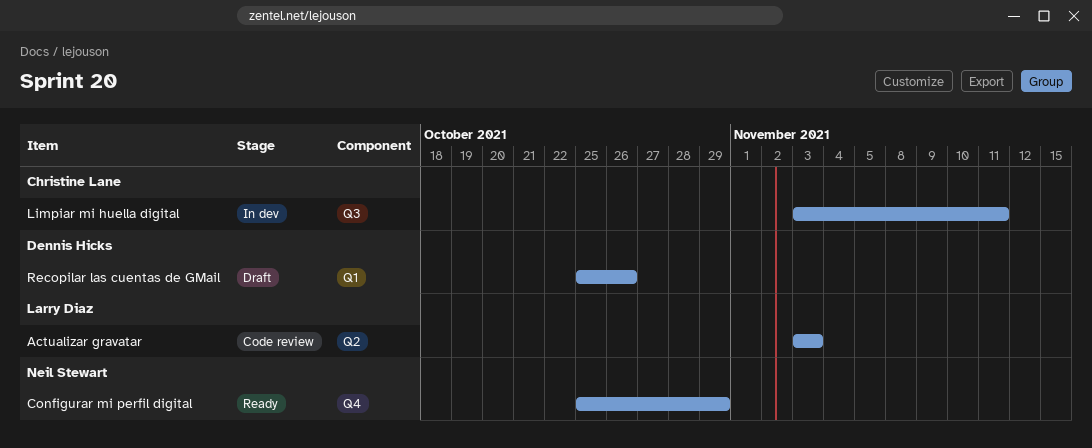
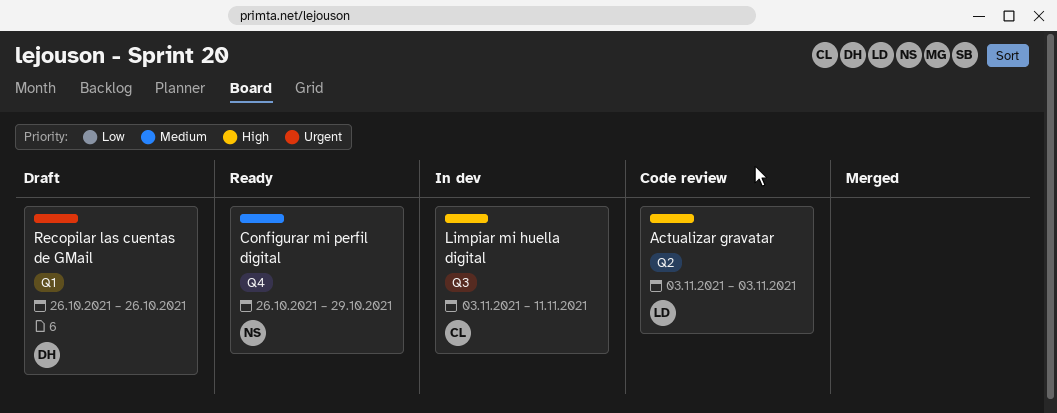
Configurar mi perfil digital, start: Oct 25 -> Oct 26
Recopilar las cuentas de GMail, start: Oct 25 -> Oct 26

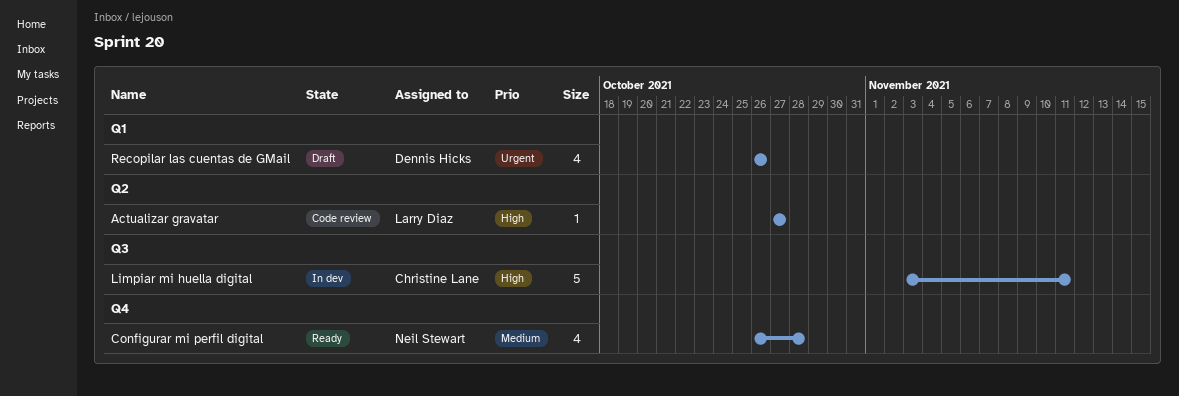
Actualizar gravatar, start: Nov 3 -> Oct 27
Actualizar gravatar, due: Nov 3 -> Oct 27
Configurar mi perfil digital, due: Oct 29 -> Oct 28

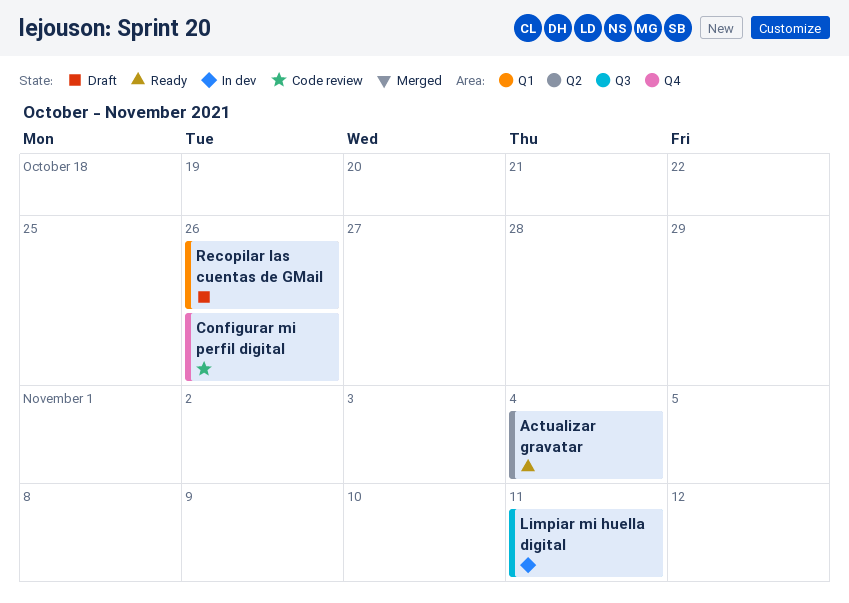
Actualizar gravatar, status: Code review -> Ready
Actualizar gravatar, due: Oct 27 -> Nov 4
Configurar mi perfil digital, status: Ready -> Code review
Configurar mi perfil digital, due: Oct 28 -> Oct 26

